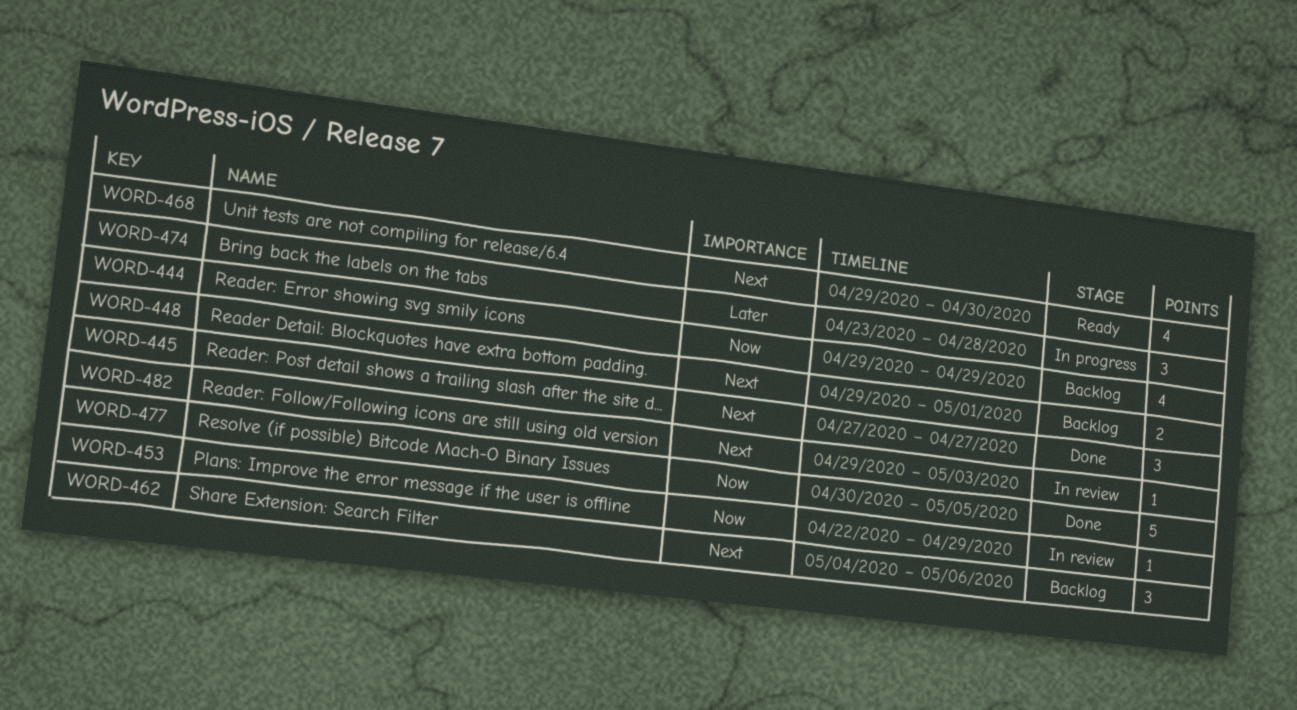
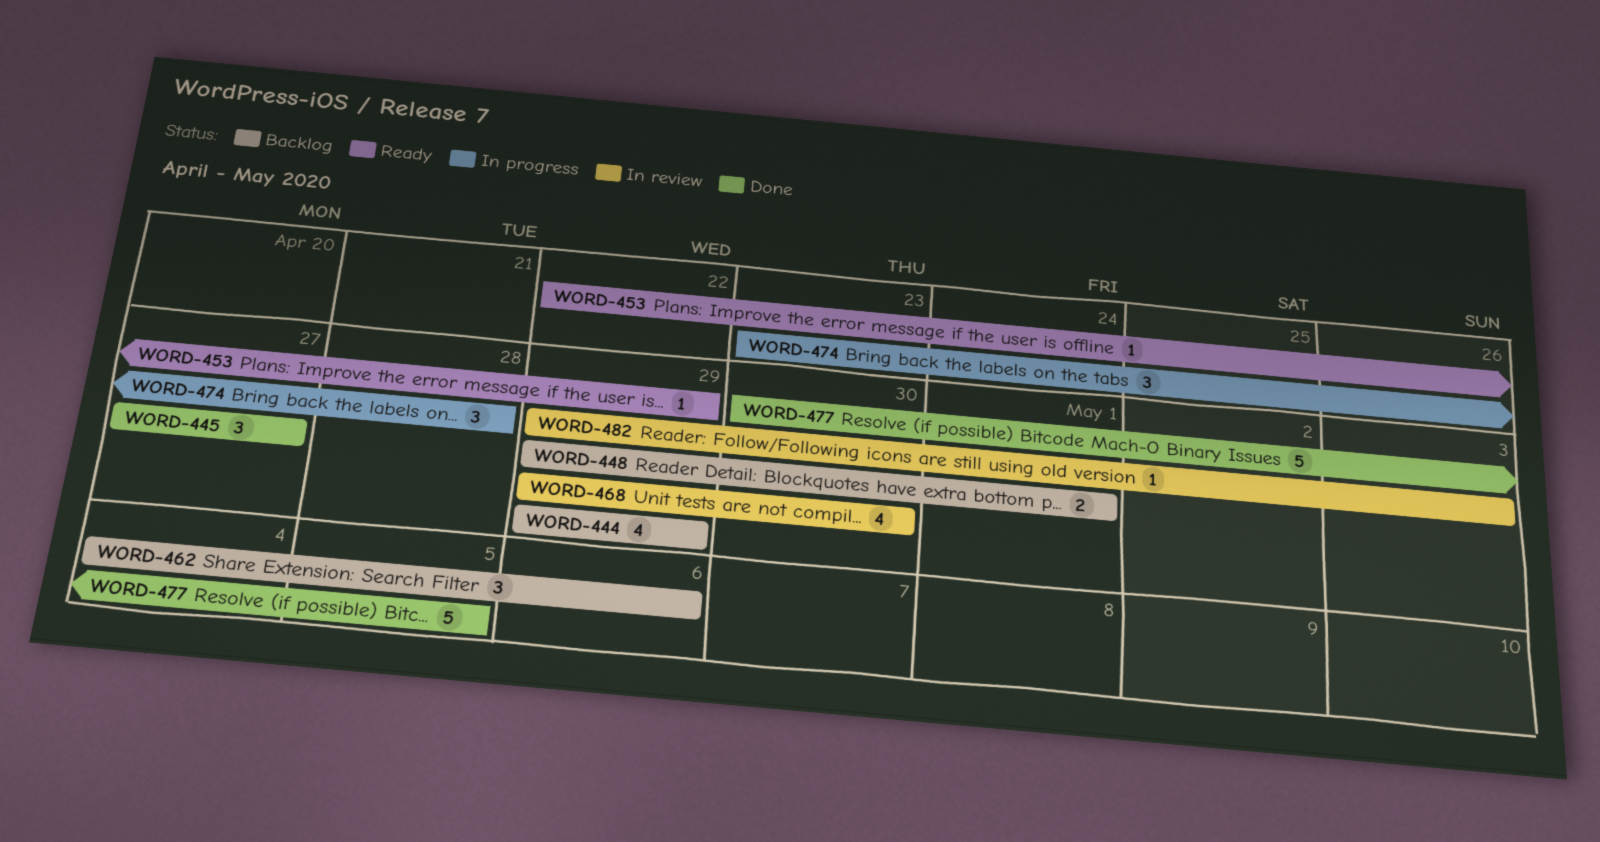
WORD-453, status: In review -> Ready
WORD-468, status: Ready -> In review

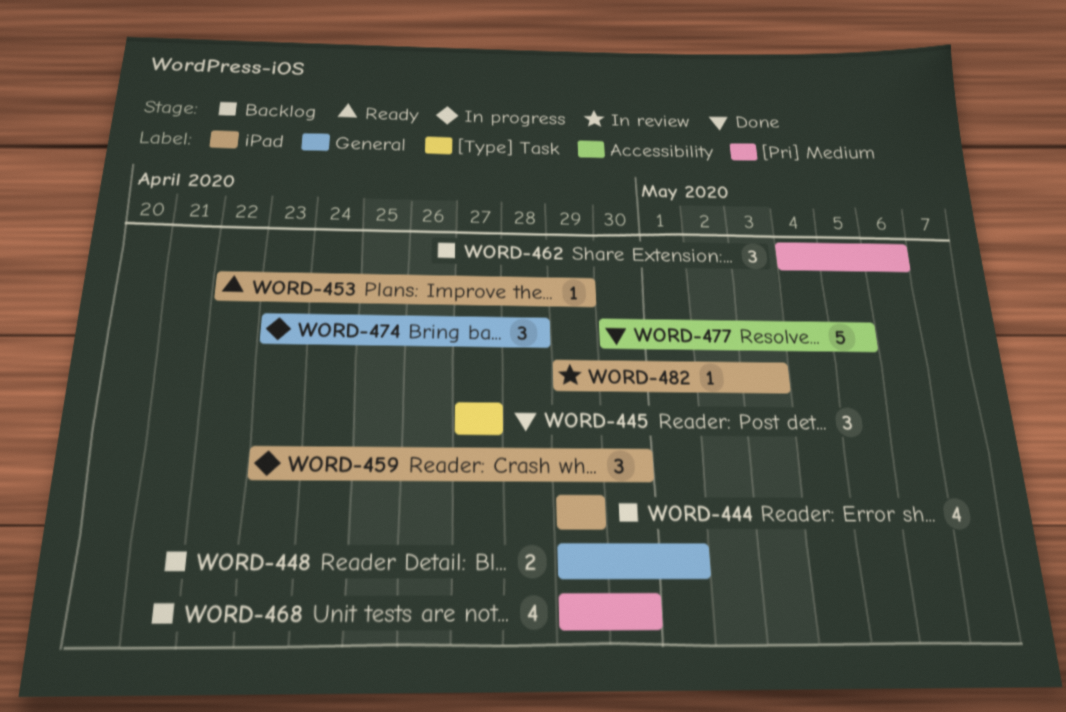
WORD-459: none -> present
WORD-468, status: In review -> Backlog

